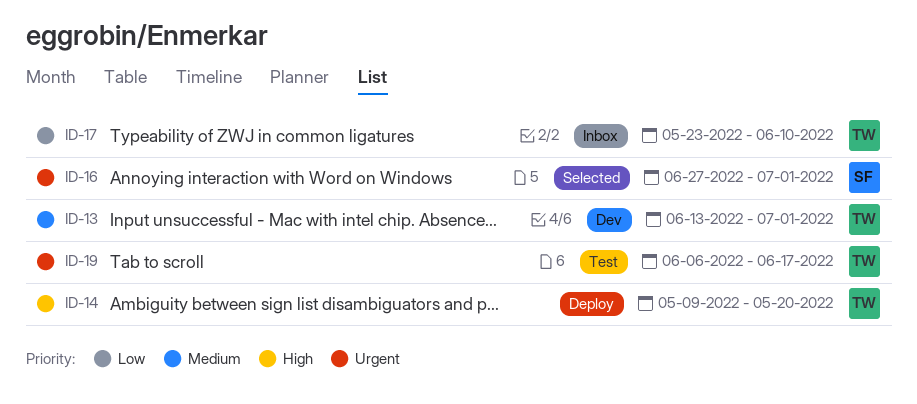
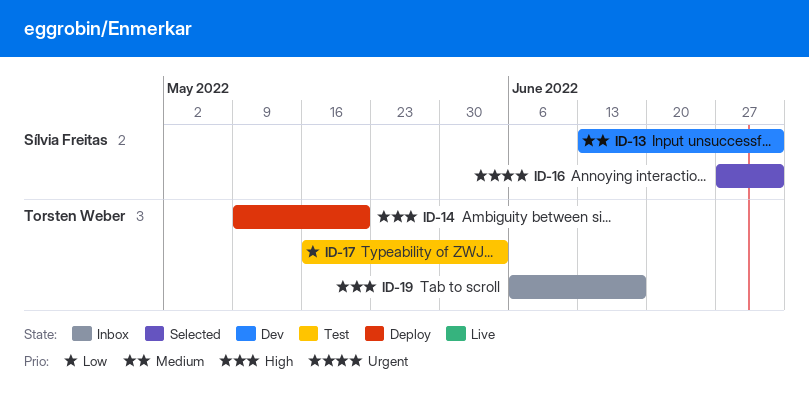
ID-13, owner: Torsten Weber -> Sílvia Freitas
ID-17, status: Inbox -> Test
ID-17, start: May 23 -> May 16
ID-17, due: Jun 10 -> Jun 3
ID-19, status: Test -> Inbox
ID-19, priority: Urgent -> High

